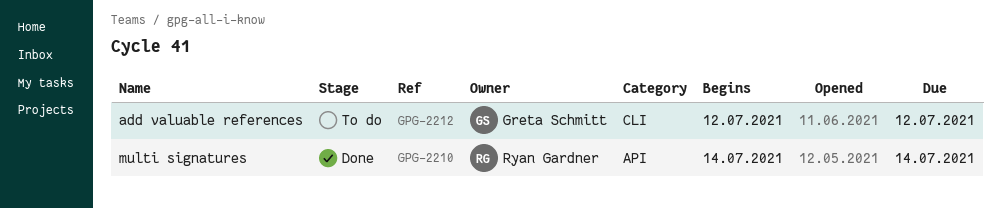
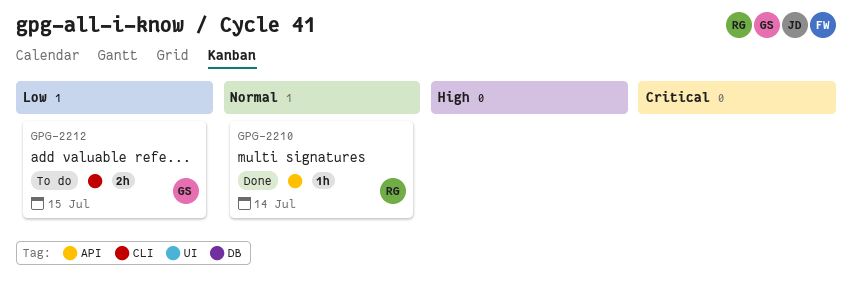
GPG-2212, due: Jul 12 -> Jul 15

